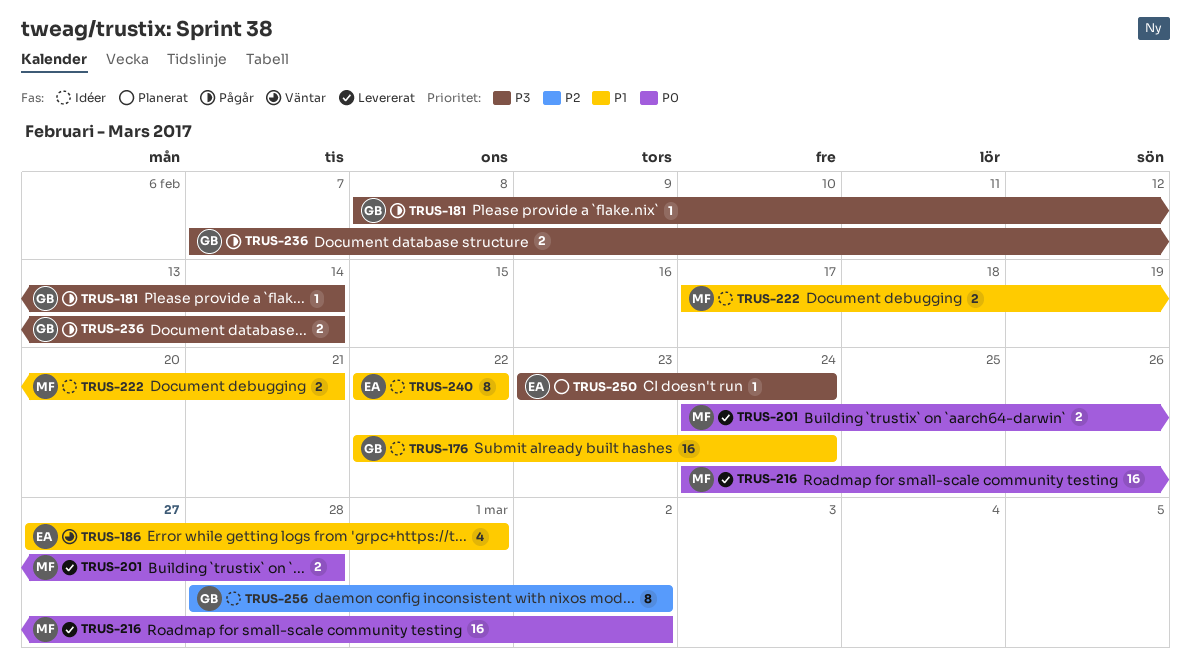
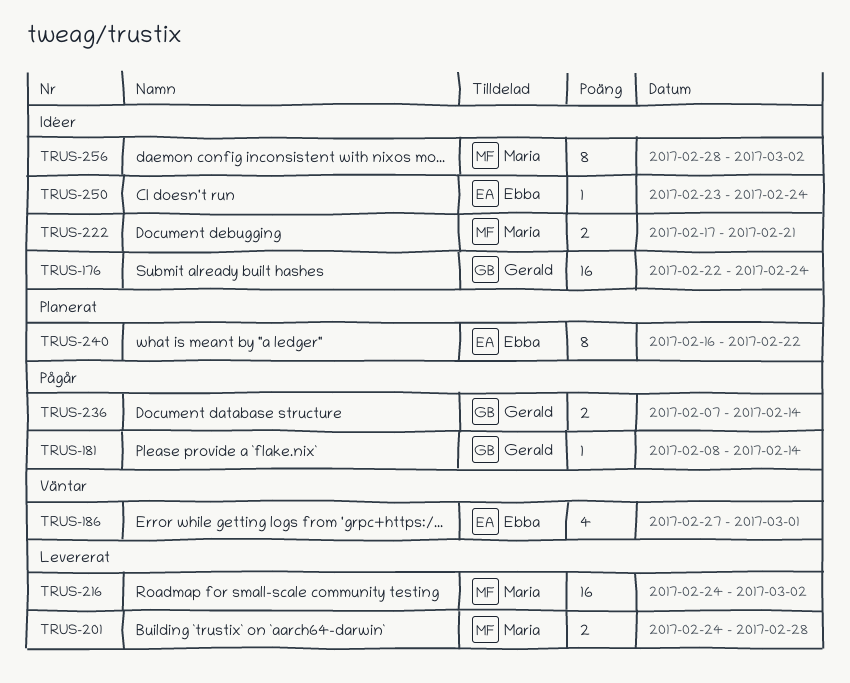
TRUS-240, status: Idéer -> Planerat
TRUS-240, start: Feb 22 -> Feb 16
TRUS-250, status: Planerat -> Idéer
TRUS-256, owner: Gerald -> Maria

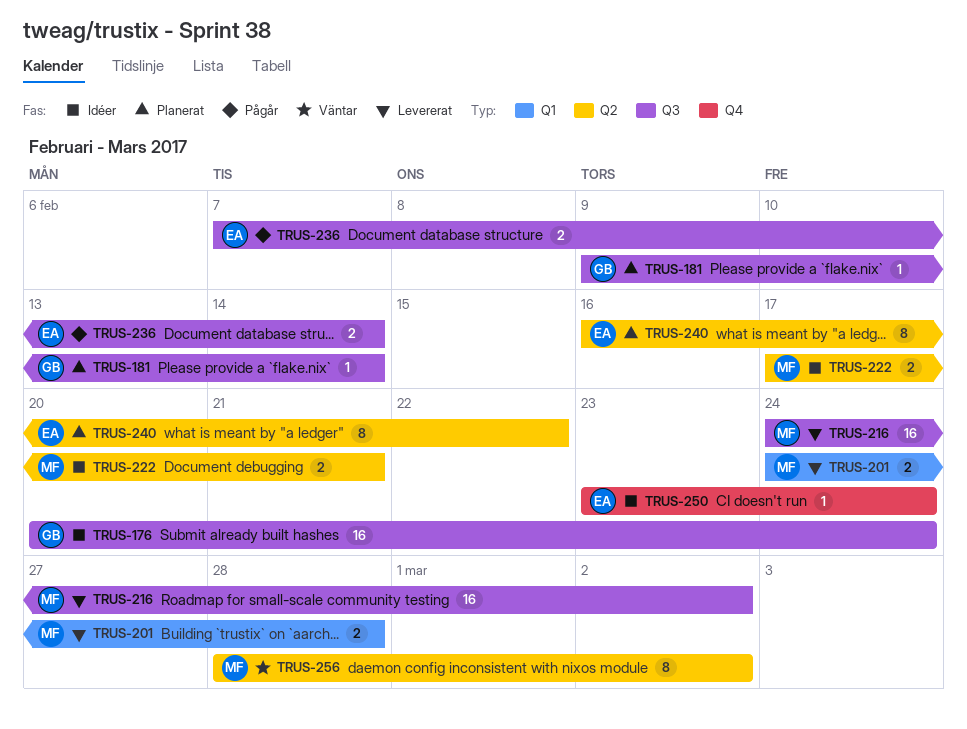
TRUS-176, start: Feb 22 -> Feb 20
TRUS-181, status: Pågår -> Planerat
TRUS-181, start: Feb 8 -> Feb 9
TRUS-186: present -> none
TRUS-236, owner: Gerald -> Ebba
TRUS-256, status: Idéer -> Väntar

